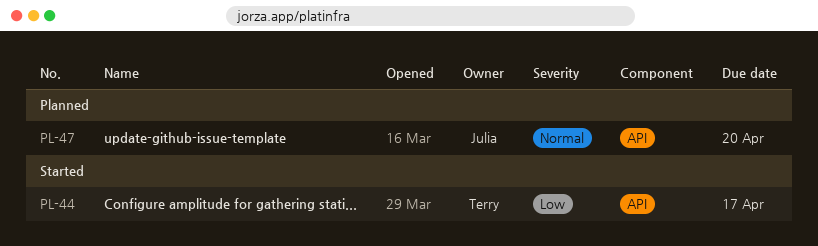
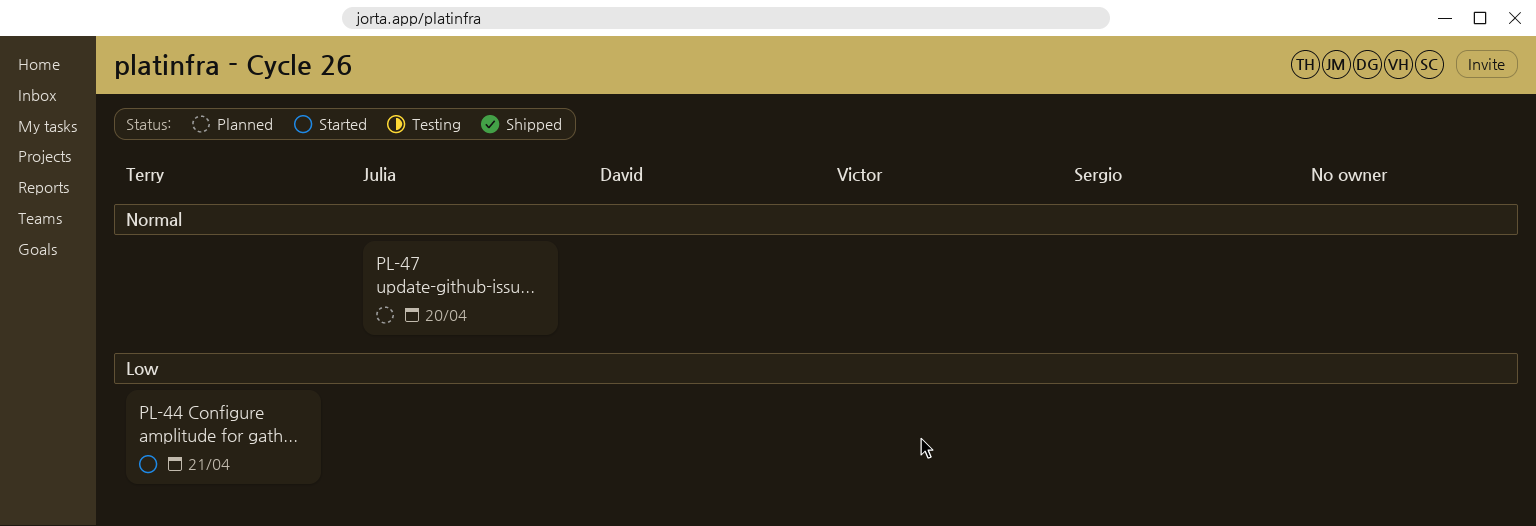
PL-44, due: Apr 17 -> Apr 21

